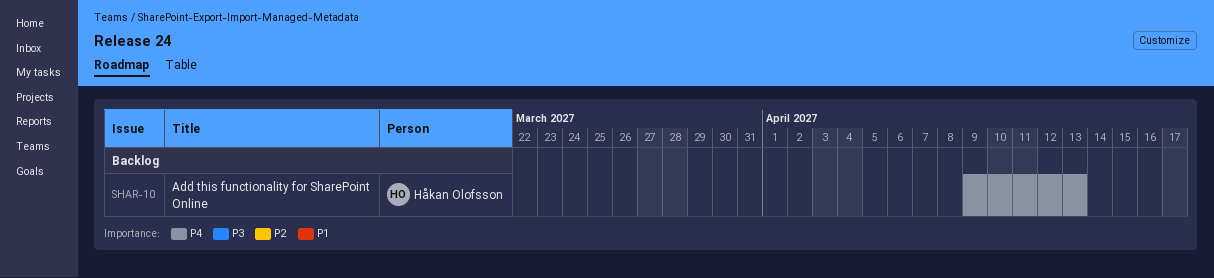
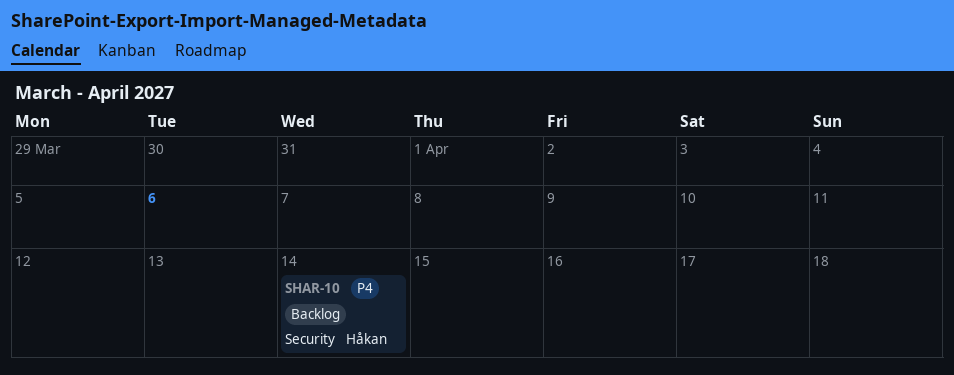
SHAR-10, due: Apr 13 -> Apr 14

